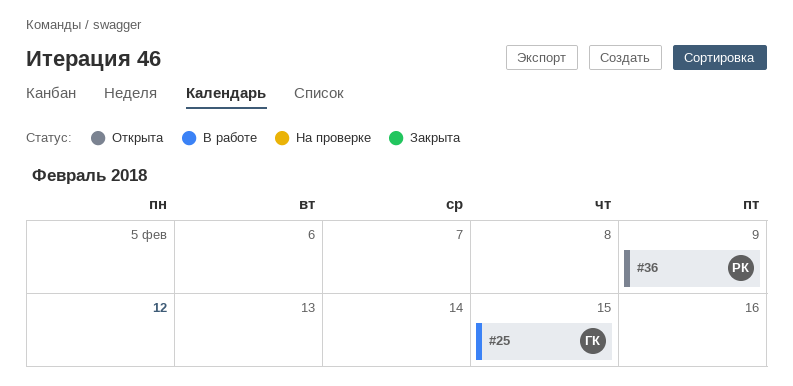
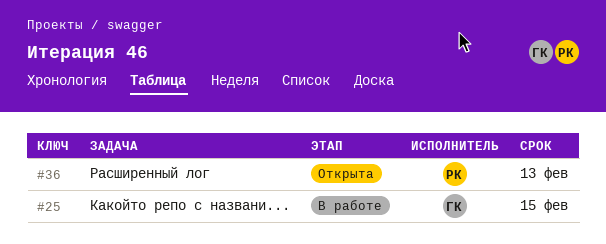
#36, due: Feb 9 -> Feb 13

